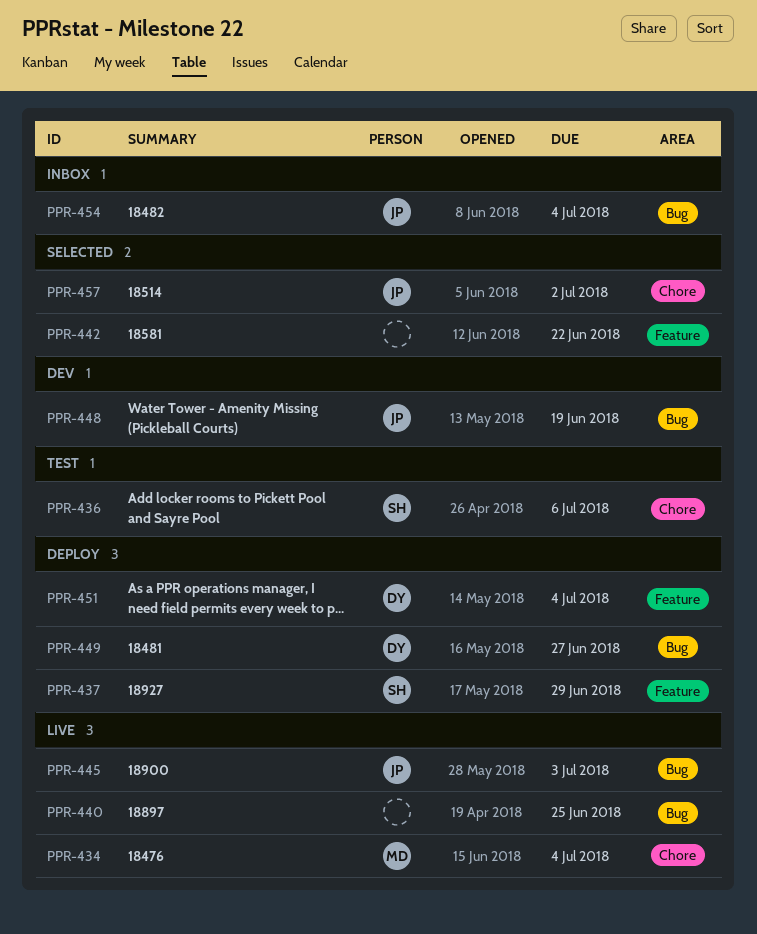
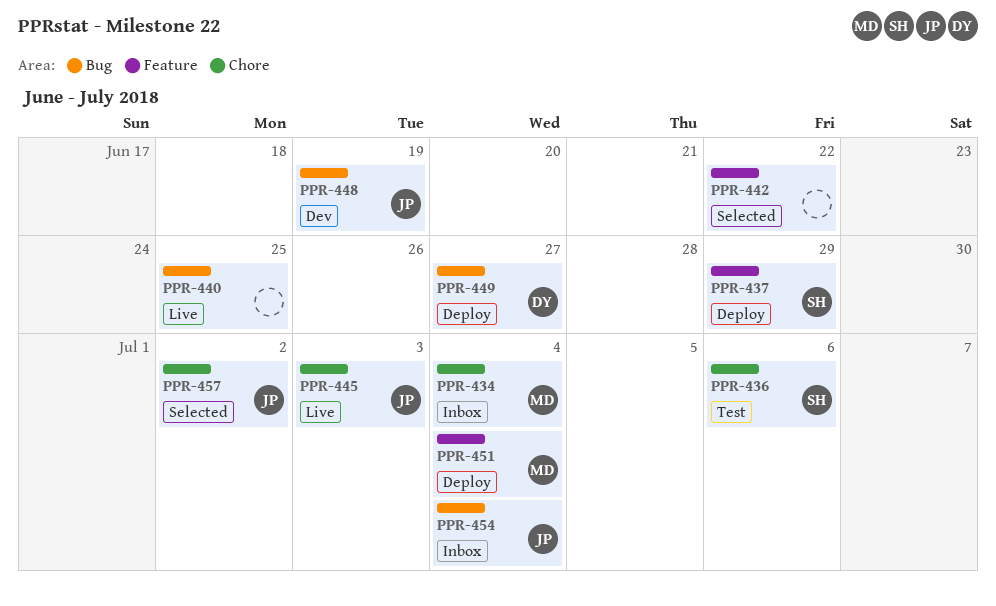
PPR-434, status: Live -> Inbox
PPR-445, label: Bug -> Chore
PPR-451, owner: DY -> MD

